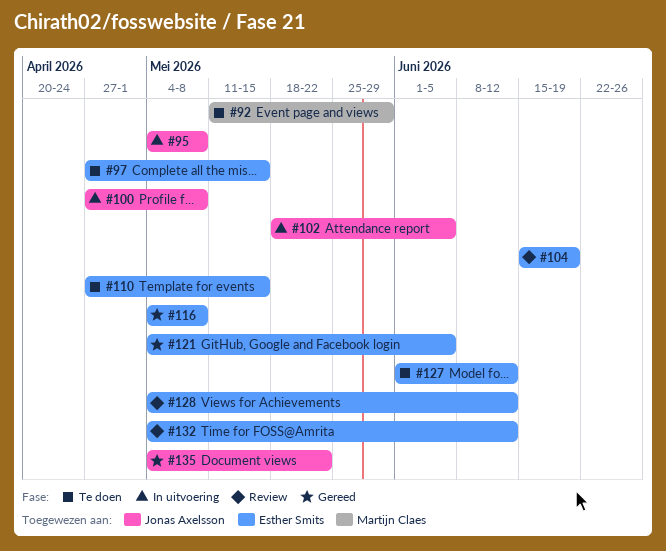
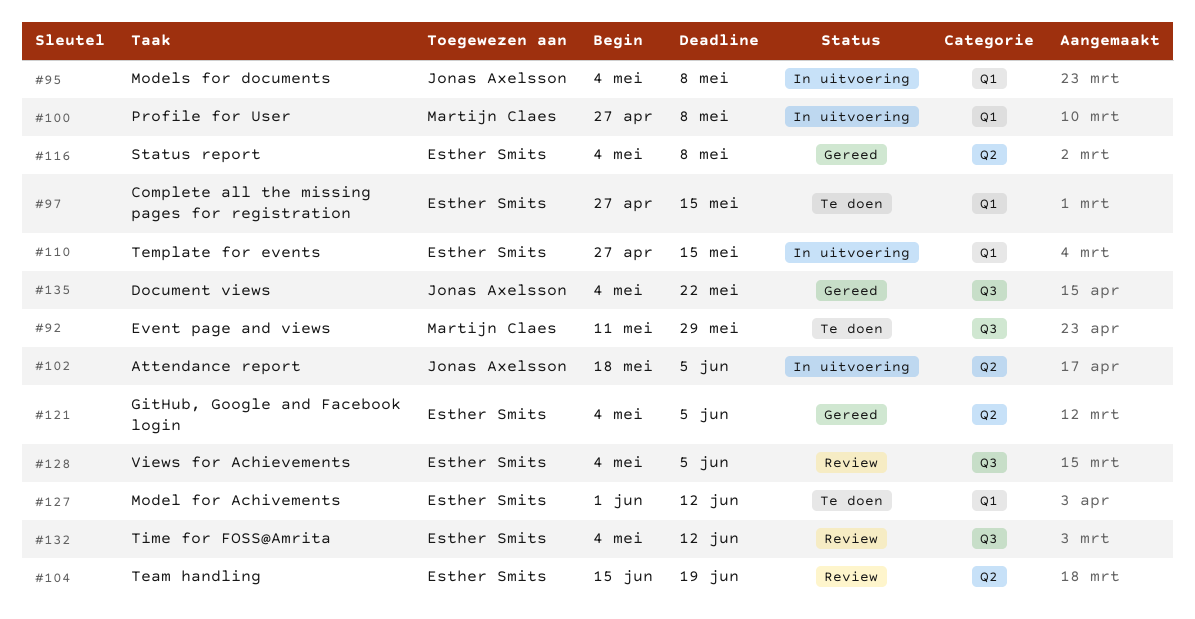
#100, owner: Jonas Axelsson -> Martijn Claes
#110, status: Te doen -> In uitvoering
#128, due: Jun 12 -> Jun 5

